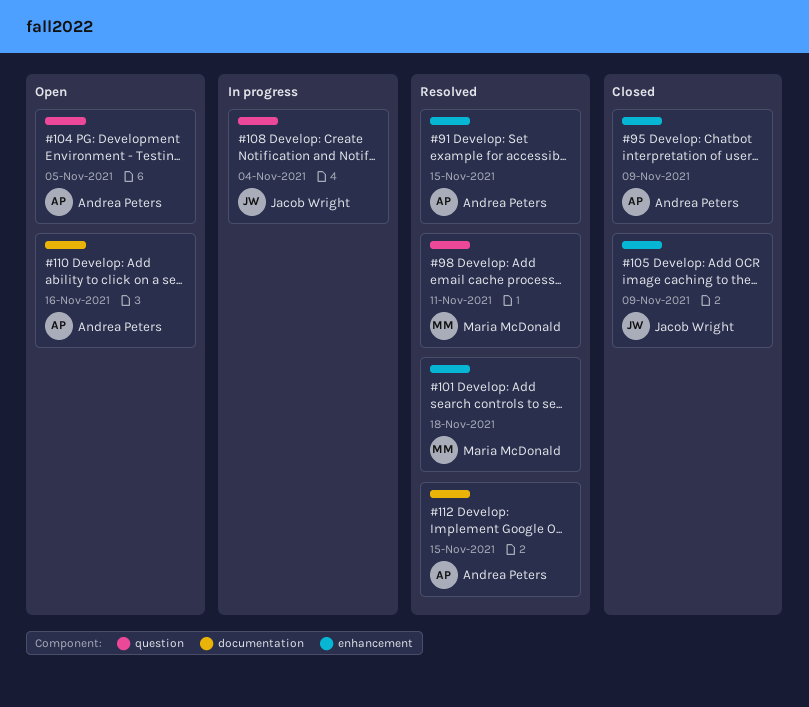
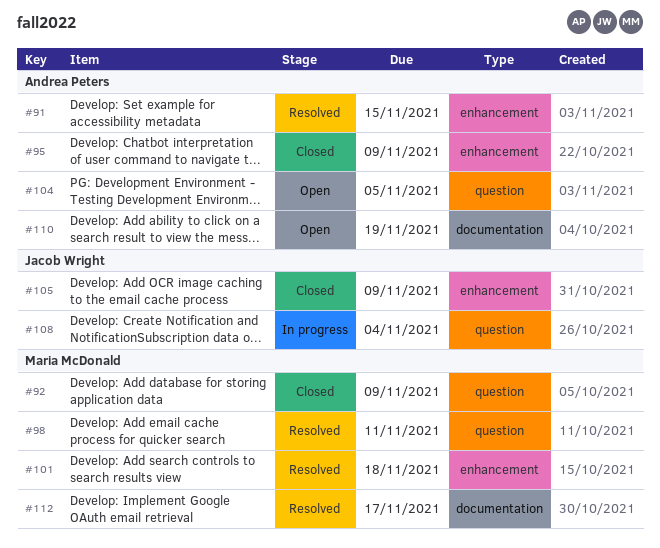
#92: none -> present
#110, due: Nov 16 -> Nov 19
#112, owner: Andrea Peters -> Maria McDonald
#112, due: Nov 15 -> Nov 17

